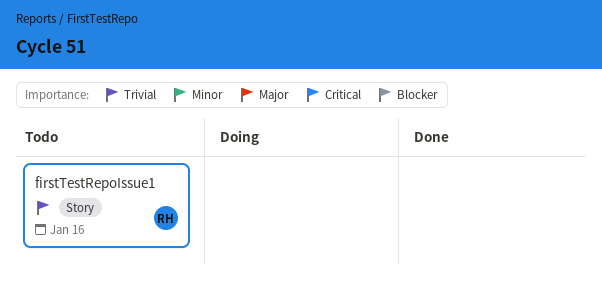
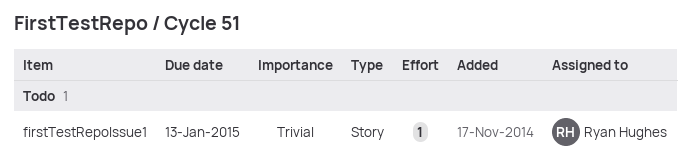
firstTestRepoIssue1, due: Jan 16 -> Jan 13

